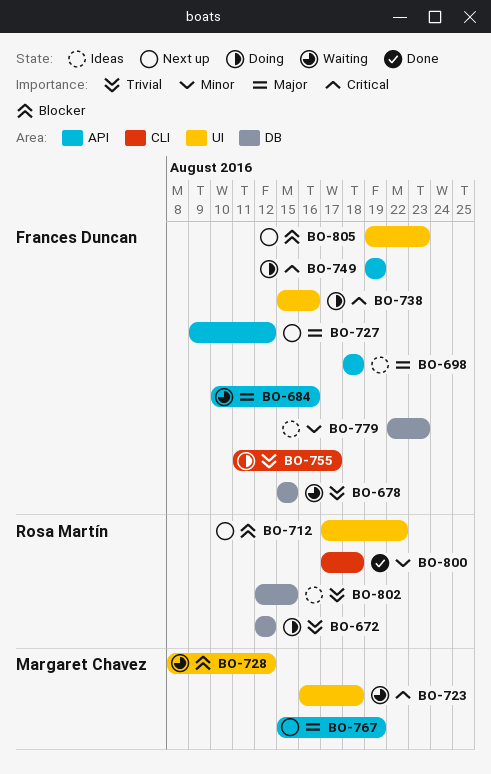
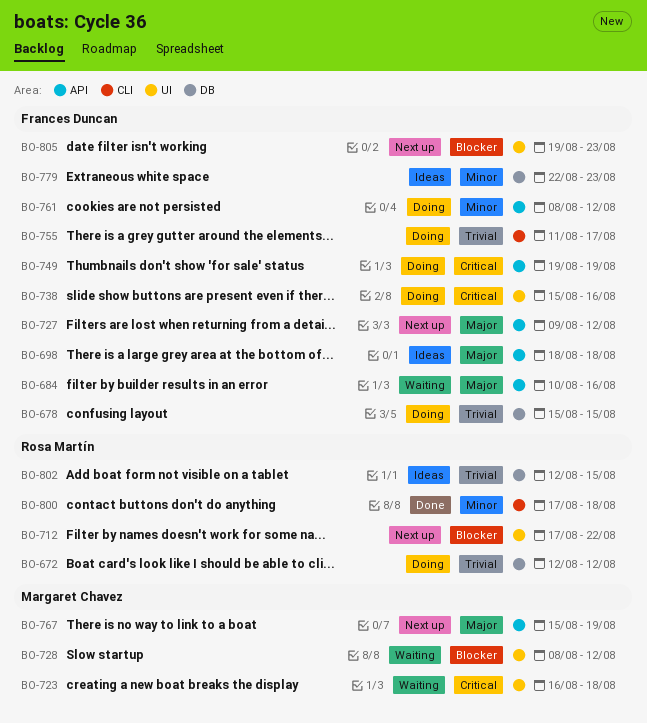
BO-678, status: Waiting -> Doing
BO-761: none -> present

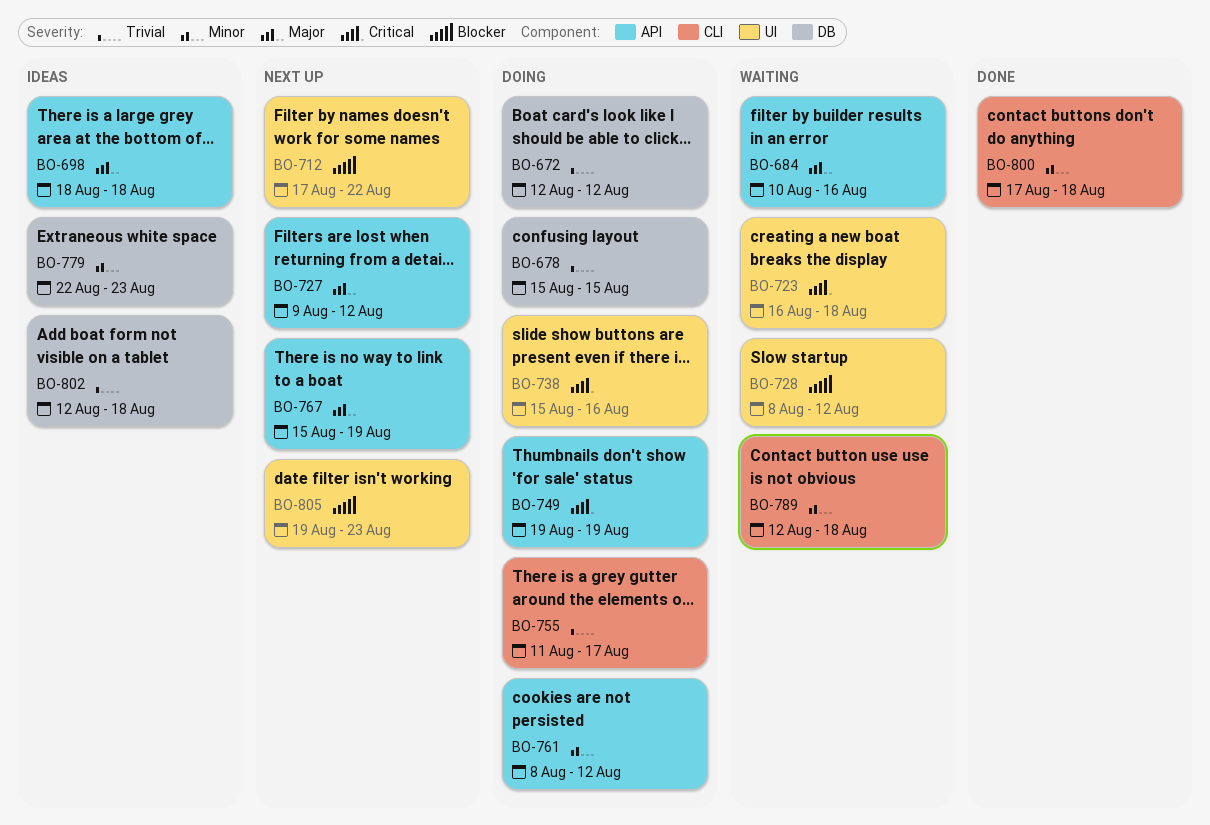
BO-789: none -> present
BO-802, due: Aug 15 -> Aug 18

